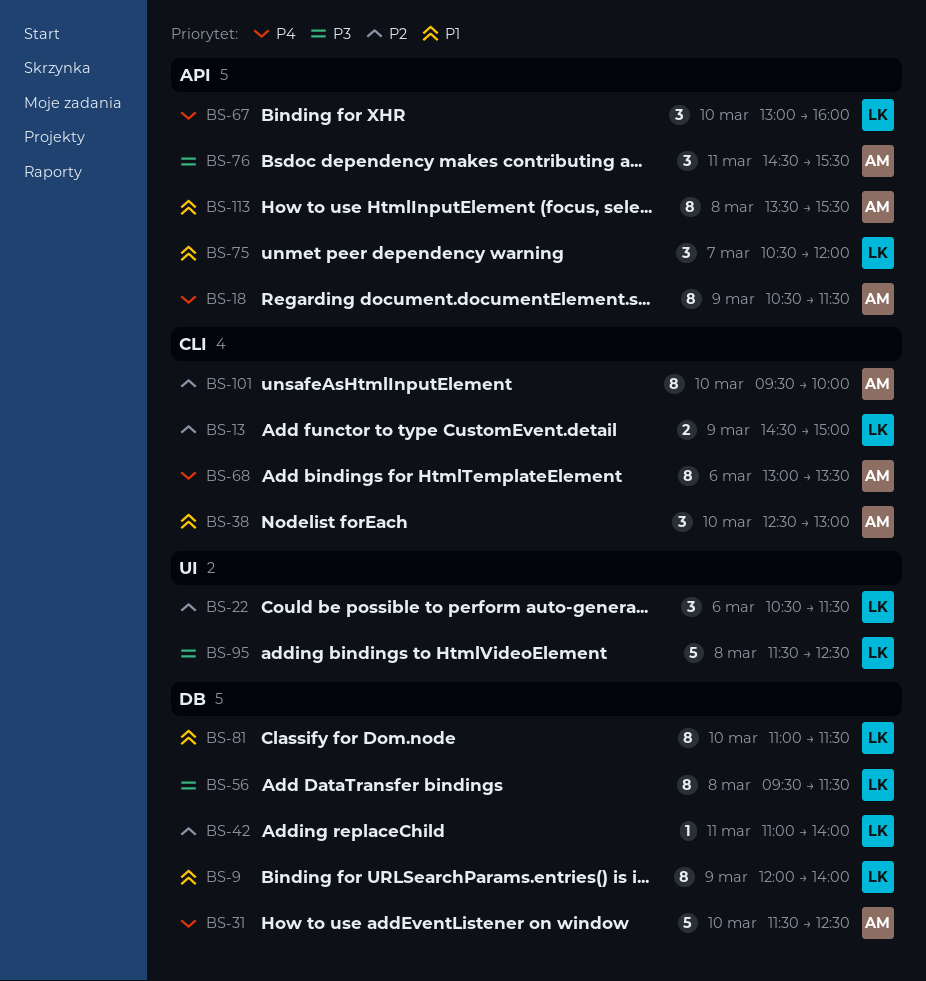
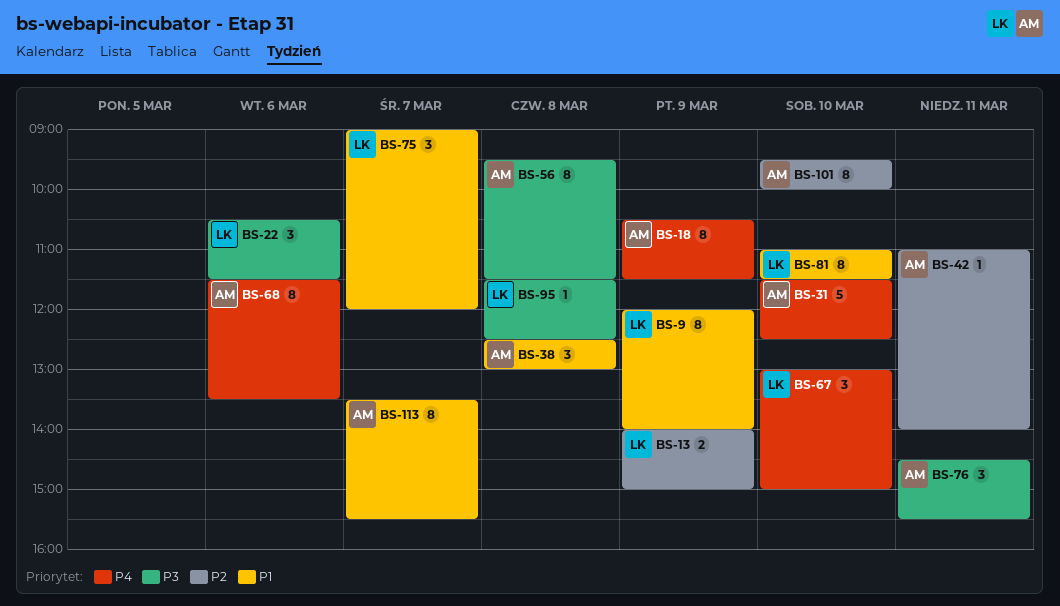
BS-13, begins: 14:30 -> 14:00
BS-22, priority: P2 -> P3
BS-38, day: Mar 10 -> Mar 8
BS-42, owner: LK -> AM
BS-56, owner: LK -> AM
BS-67, ends: 16:00 -> 15:00
BS-68, begins: 13:00 -> 11:30
BS-75, begins: 10:30 -> 09:00
BS-95, estimate: 5 -> 1
BS-113, day: Mar 8 -> Mar 7

